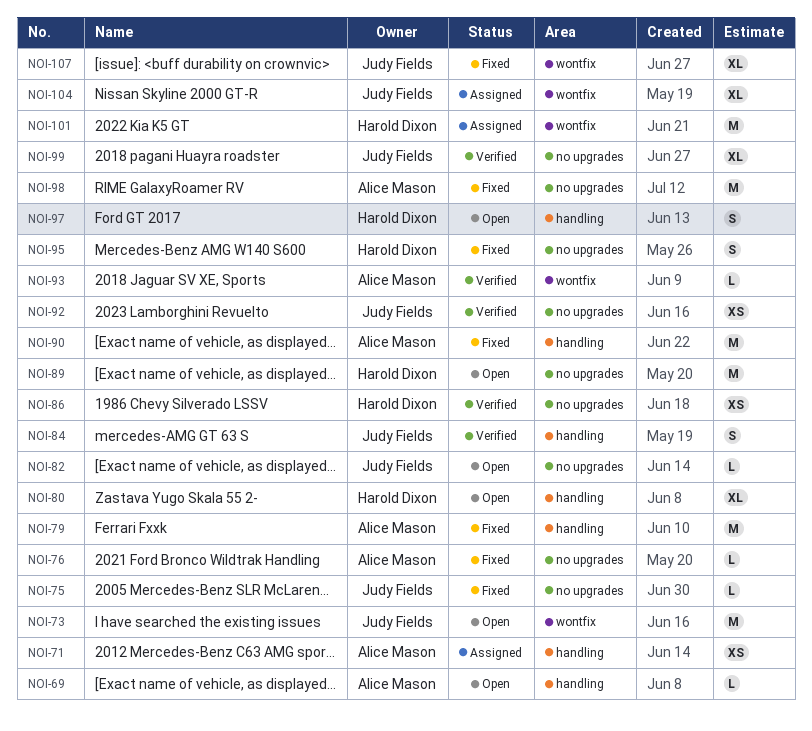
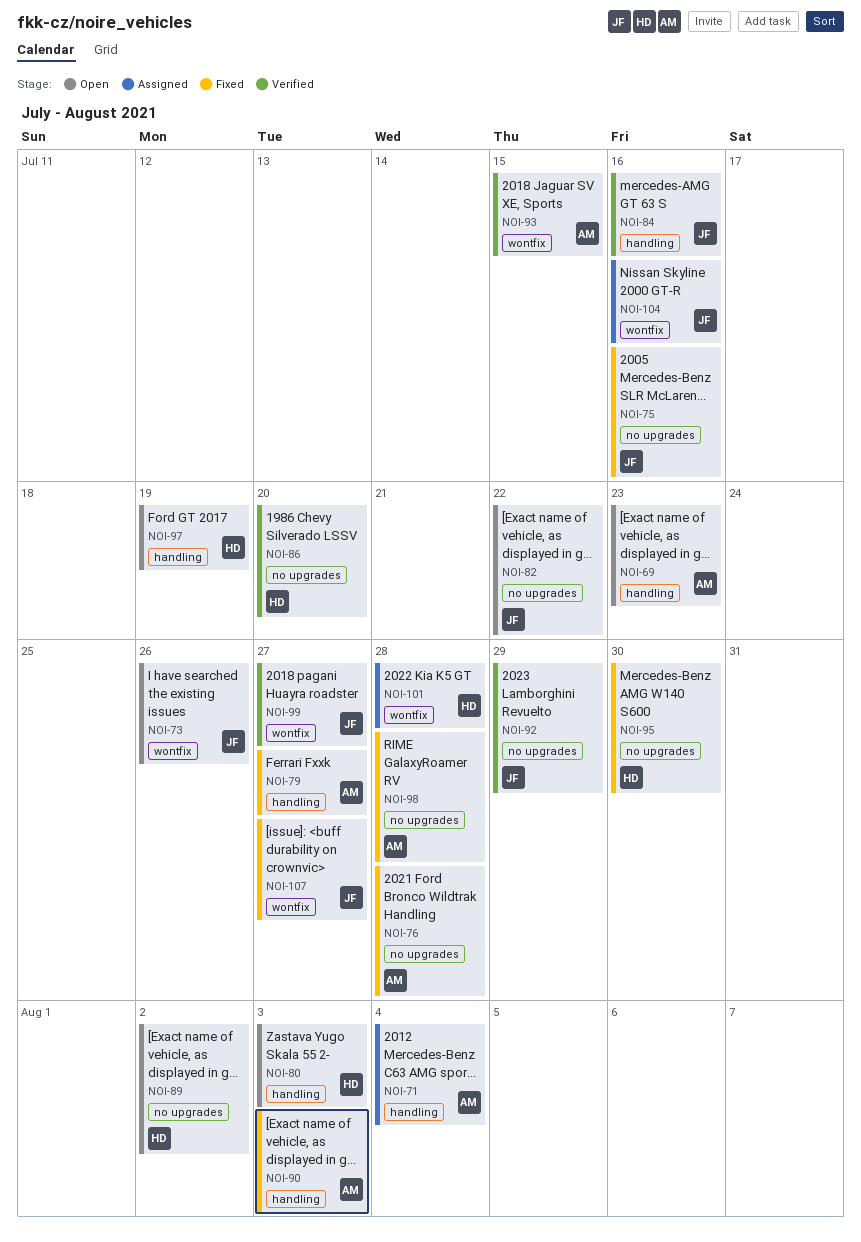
NOI-99, label: no upgrades -> wontfix

